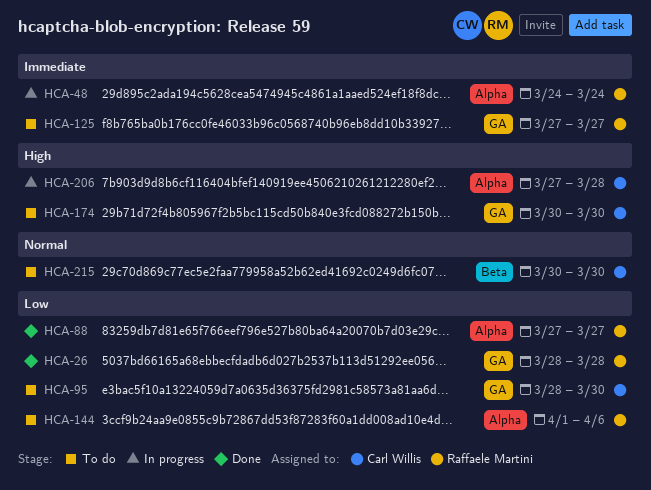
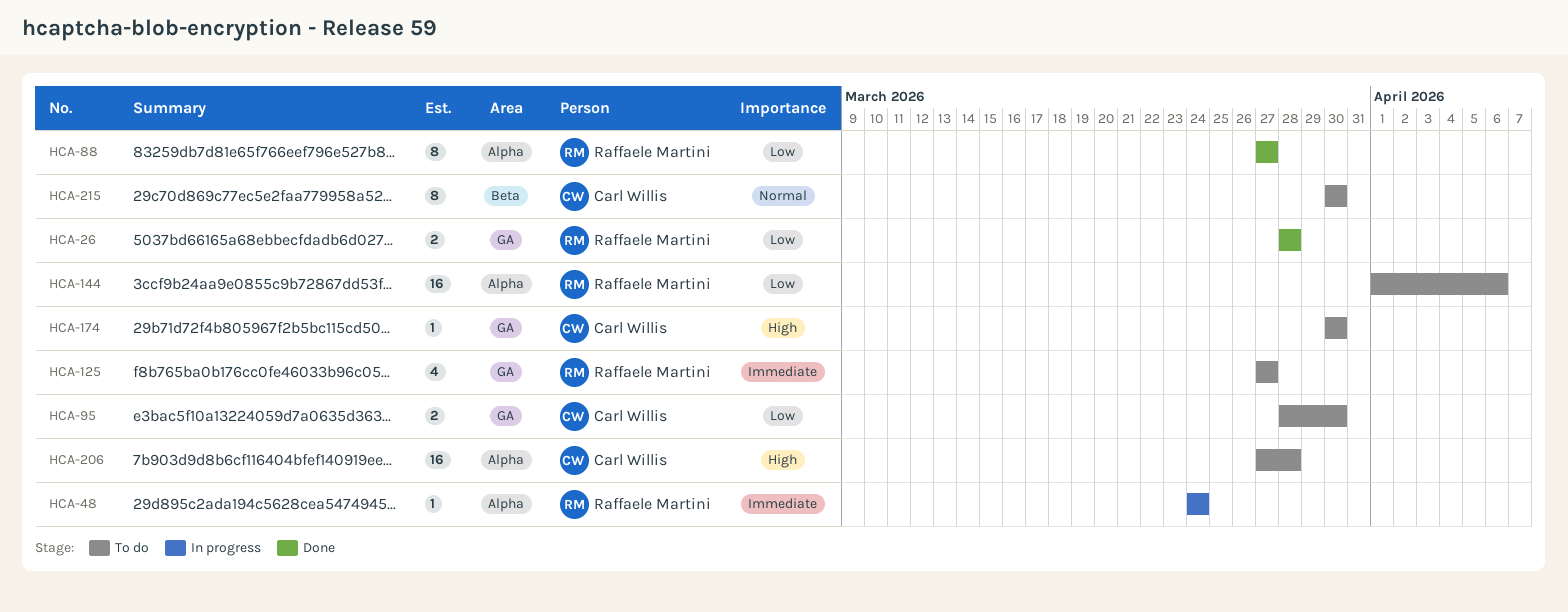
HCA-206, status: In progress -> To do

